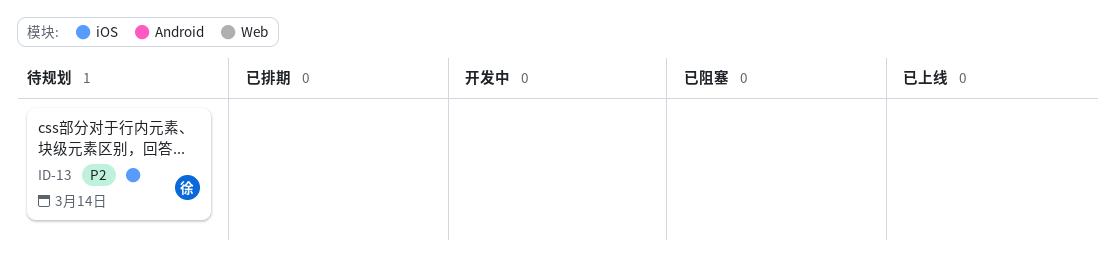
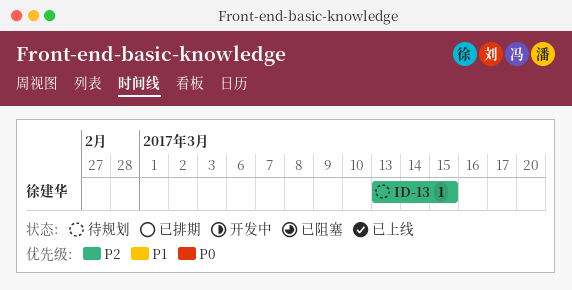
ID-13, due: Mar 14 -> Mar 15

